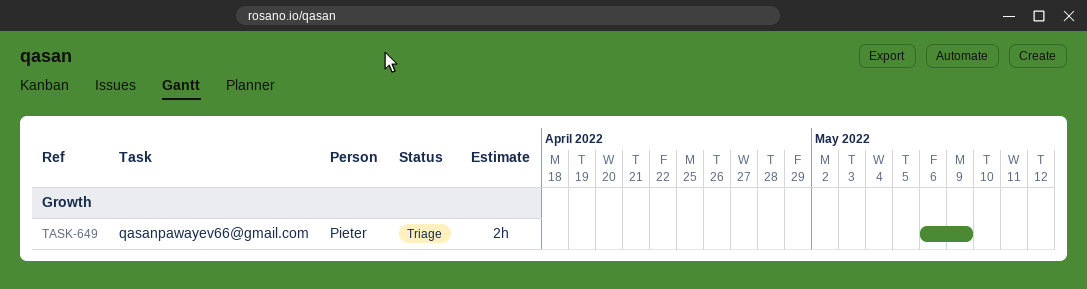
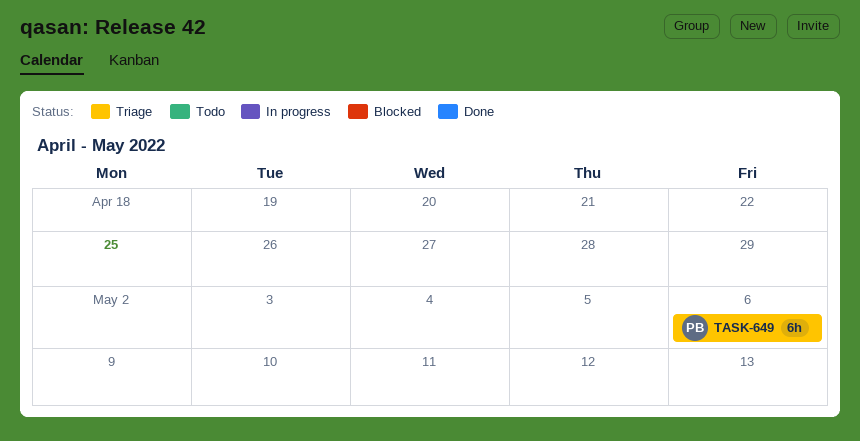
TASK-649, estimate: 2h -> 6h
TASK-649, due: May 9 -> May 6

